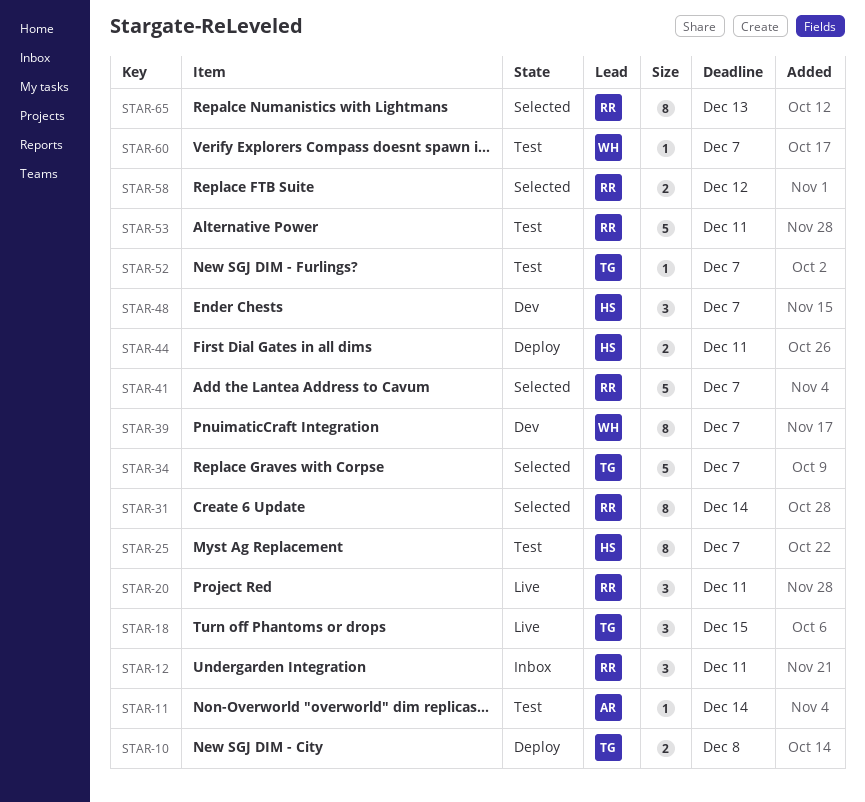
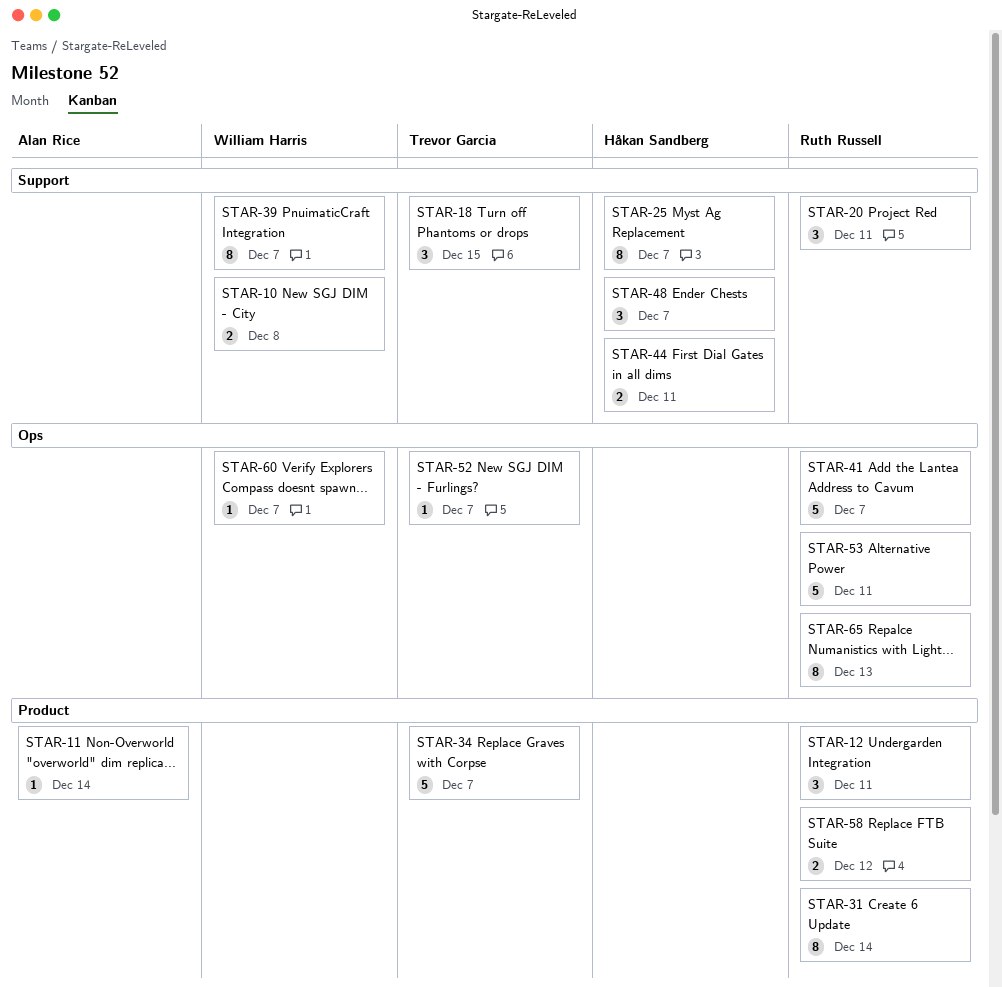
STAR-10, owner: Trevor Garcia -> William Harris

